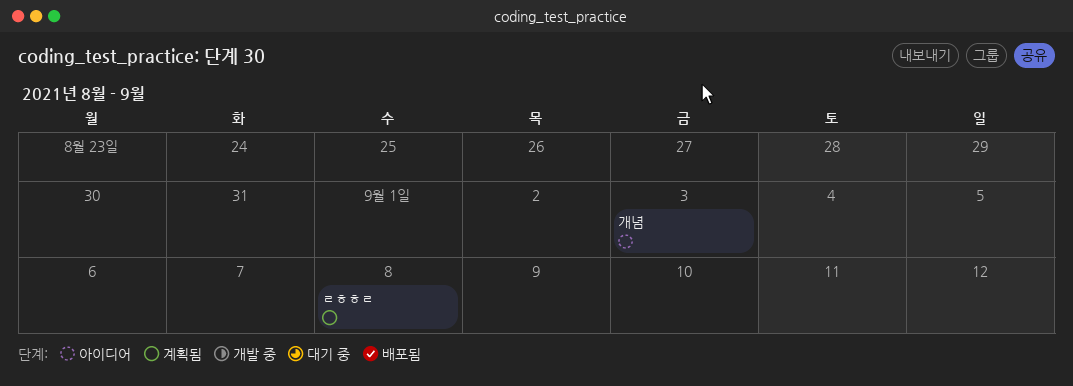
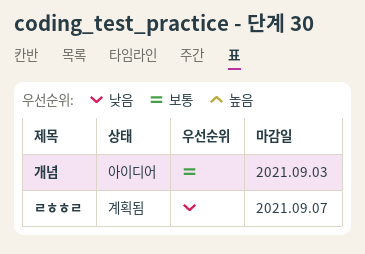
ㄹㅎㅎㄹ, due: Sep 8 -> Sep 7

